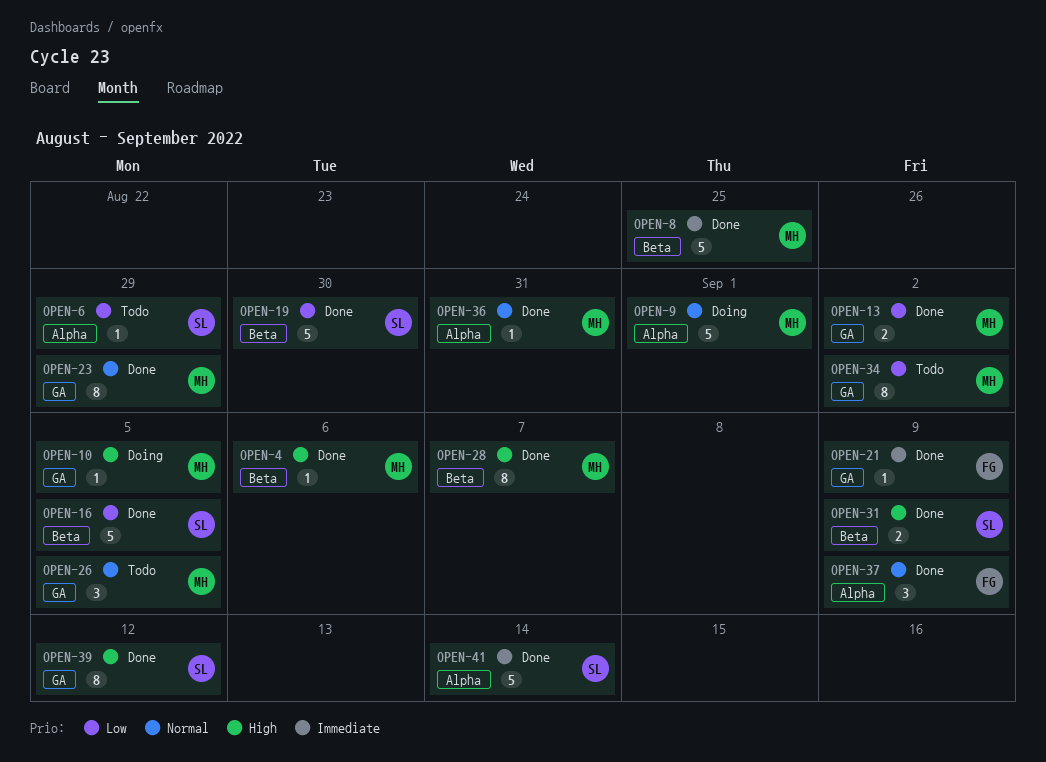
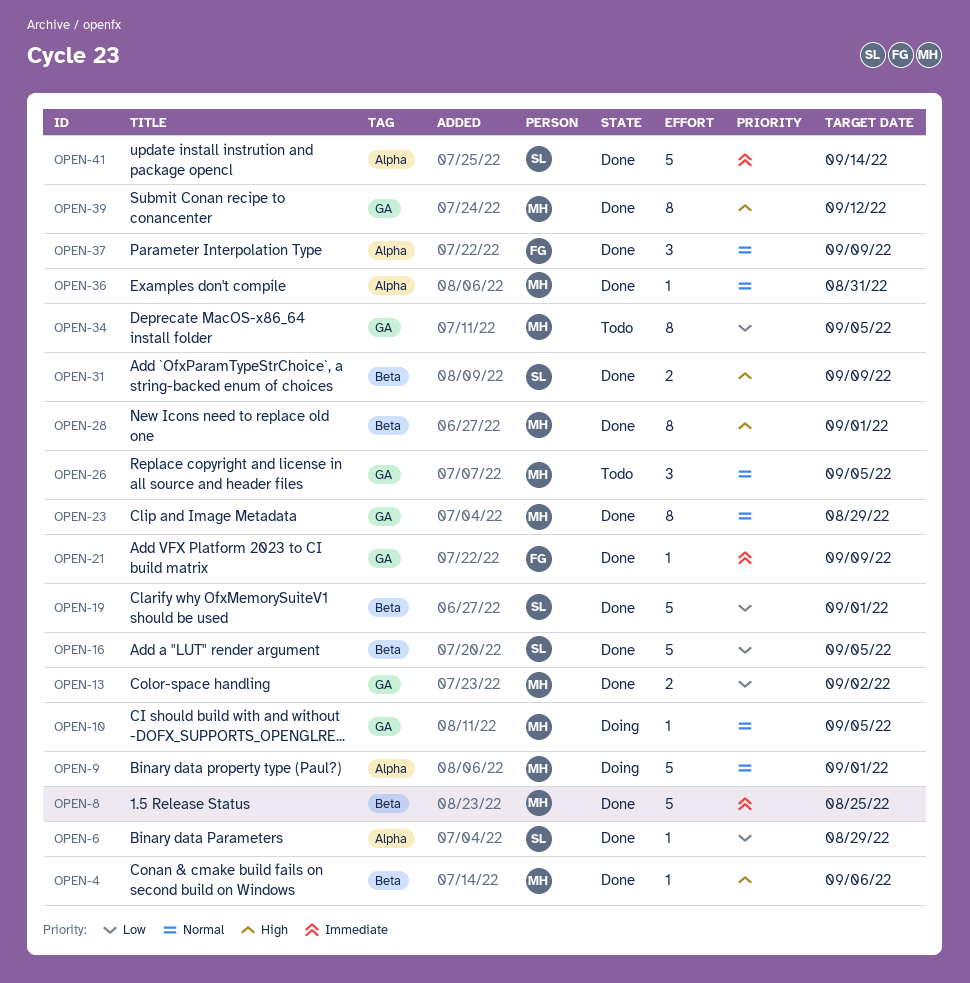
OPEN-6, status: Todo -> Done
OPEN-10, priority: High -> Normal
OPEN-19, due: Aug 30 -> Sep 1
OPEN-28, due: Sep 7 -> Sep 1
OPEN-34, due: Sep 2 -> Sep 5
OPEN-39, owner: SL -> MH

